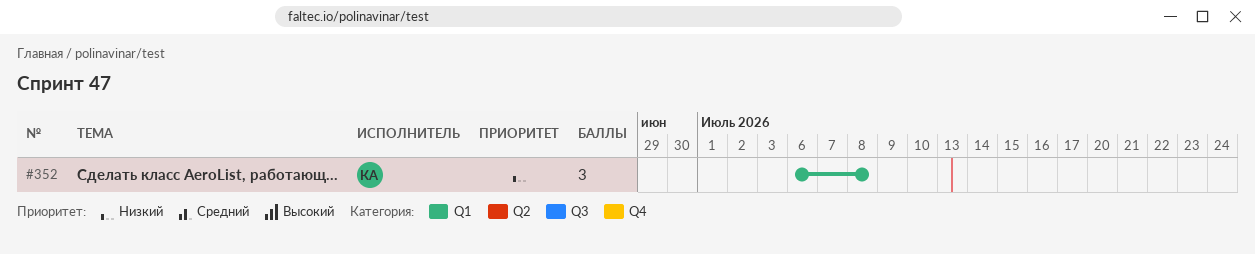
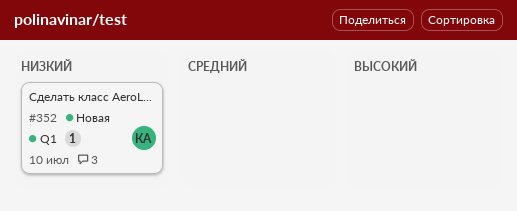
#352, estimate: 3 -> 1
#352, due: Jul 8 -> Jul 10

